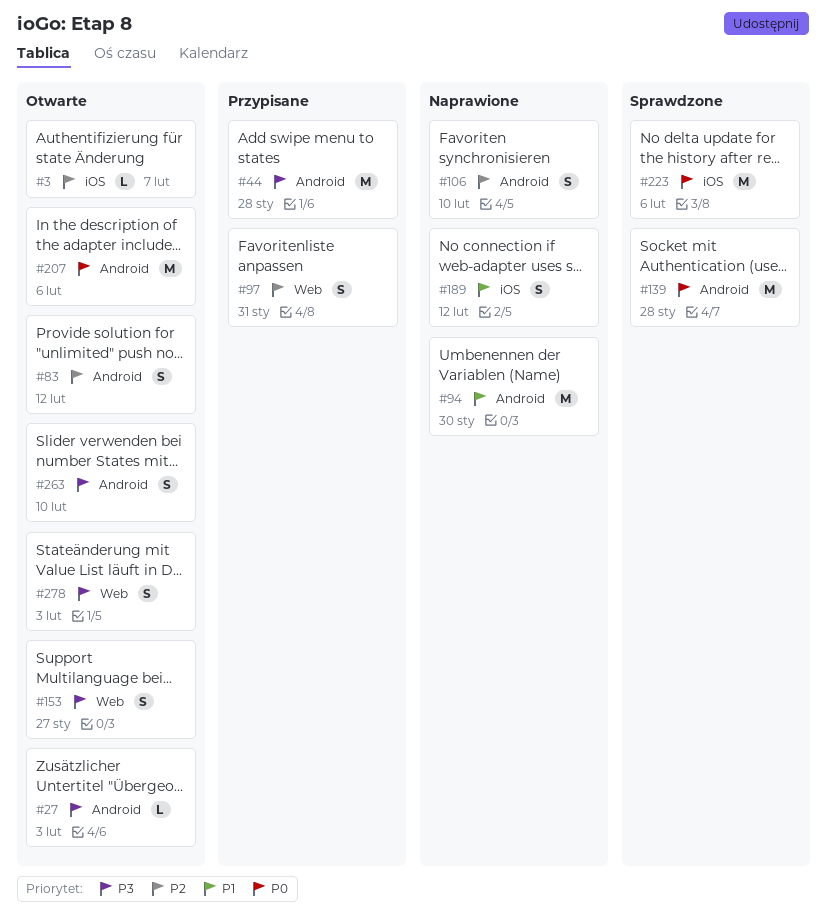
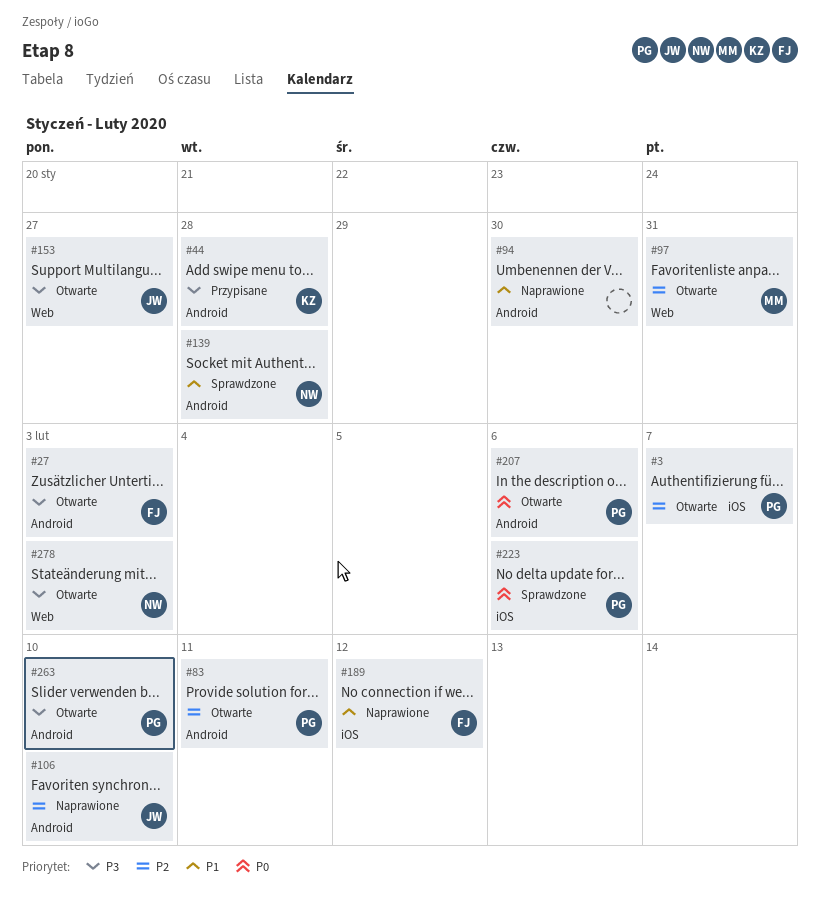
#83, due: Feb 12 -> Feb 11
#97, status: Przypisane -> Otwarte
#139, priority: P0 -> P1

